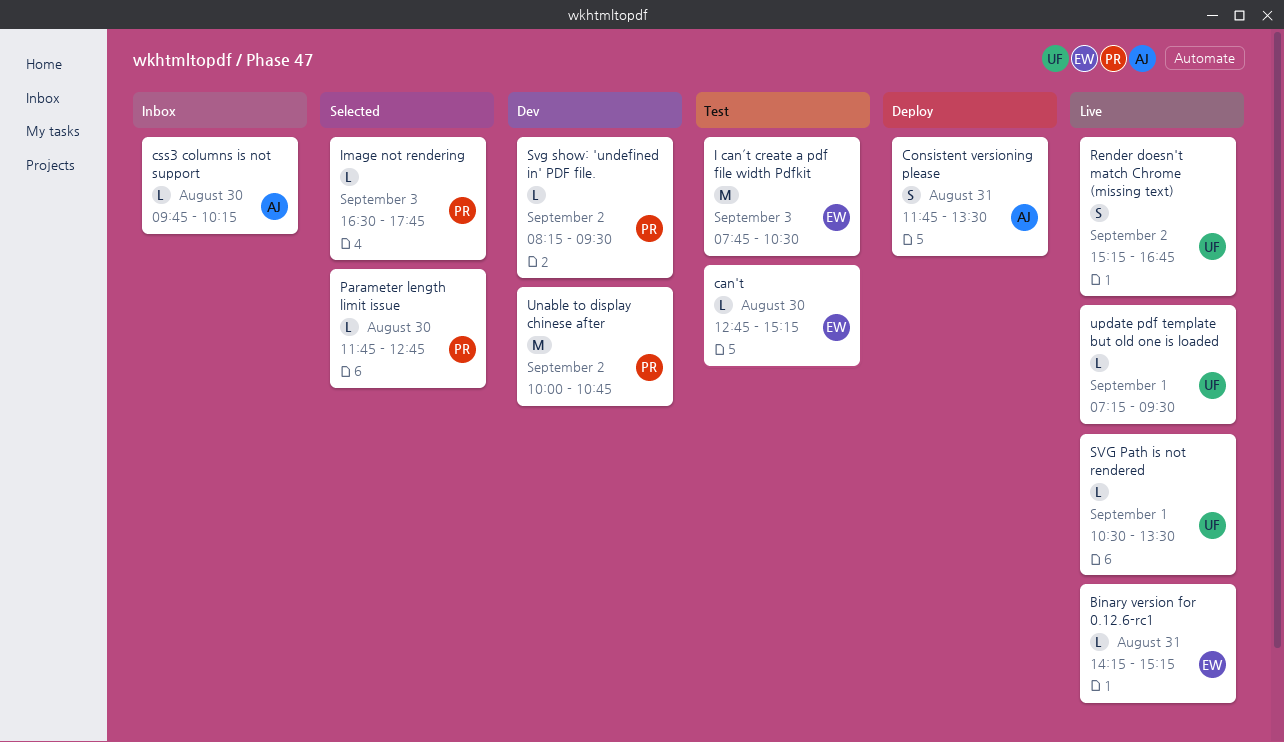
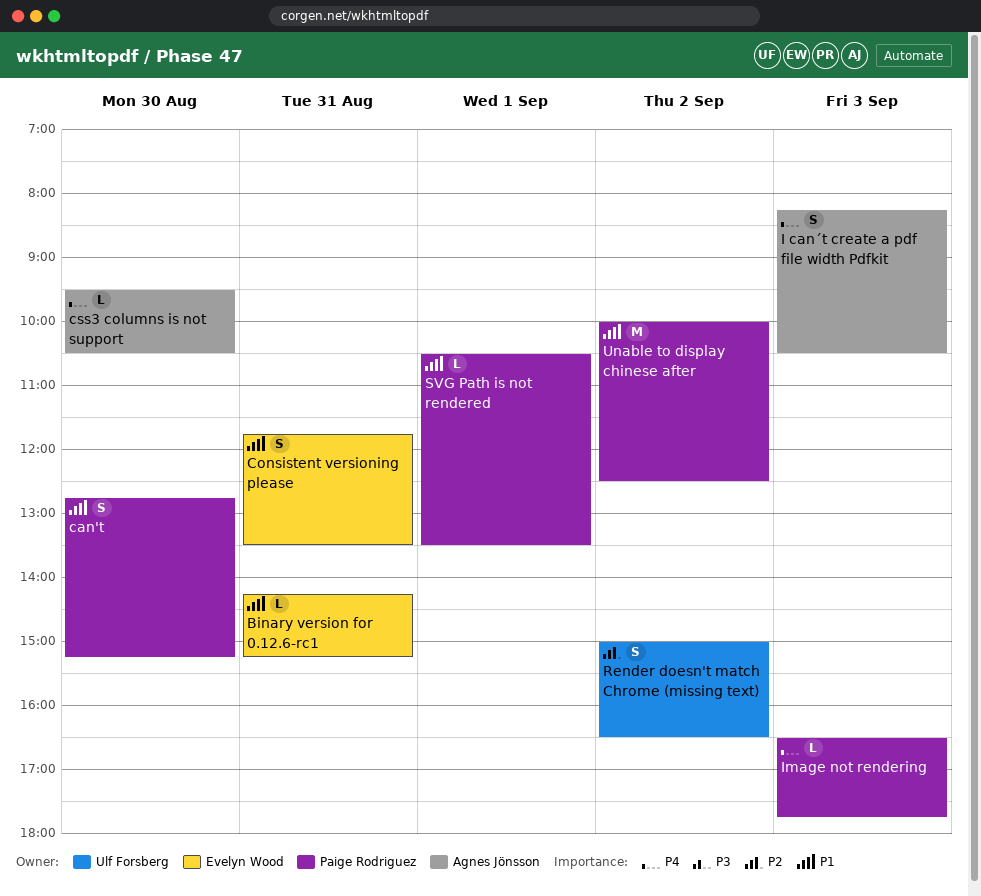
can't, owner: Evelyn Wood -> Paige Rodriguez
can't, estimate: L -> S
Consistent versioning please, owner: Agnes Jönsson -> Evelyn Wood
css3 columns is not support, begins: 09:45 -> 09:30
css3 columns is not support, ends: 10:15 -> 10:30
I can´t create a pdf file width Pdfkit, owner: Evelyn Wood -> Agnes Jönsson
I can´t create a pdf file width Pdfkit, estimate: M -> S
I can´t create a pdf file width Pdfkit, begins: 07:45 -> 08:15
Parameter length limit issue: present -> none
Render doesn't match Chrome (missing text), begins: 15:15 -> 15:00
Render doesn't match Chrome (missing text), ends: 16:45 -> 16:30
SVG Path is not rendered, owner: Ulf Forsberg -> Paige Rodriguez
Svg show: 'undefined in' PDF file.: present -> none
Unable to display chinese after, ends: 10:45 -> 12:30
update pdf template but old one is loaded: present -> none

